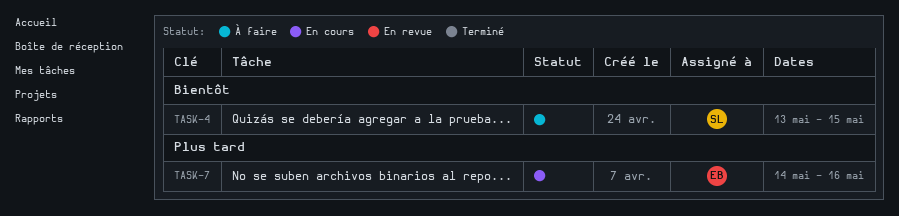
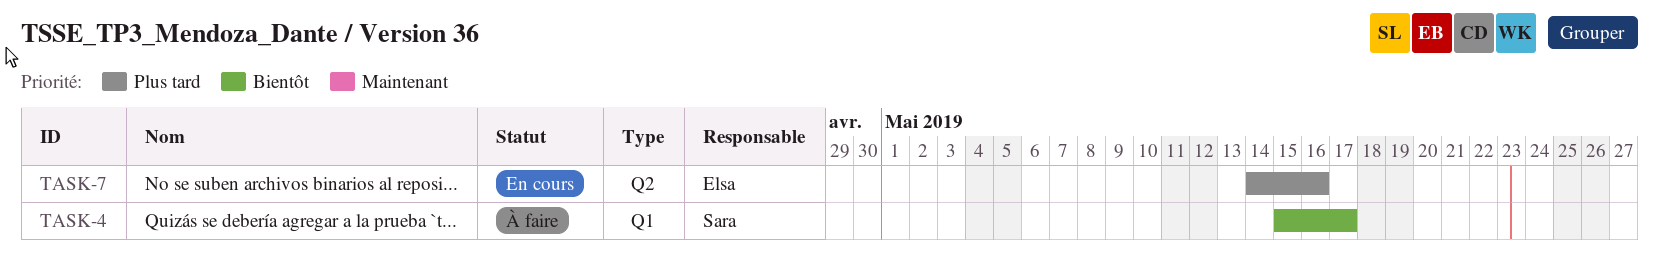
TASK-4, start: May 13 -> May 15
TASK-4, due: May 15 -> May 17

